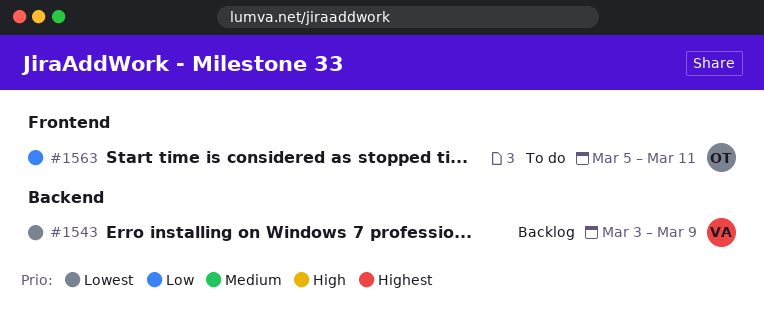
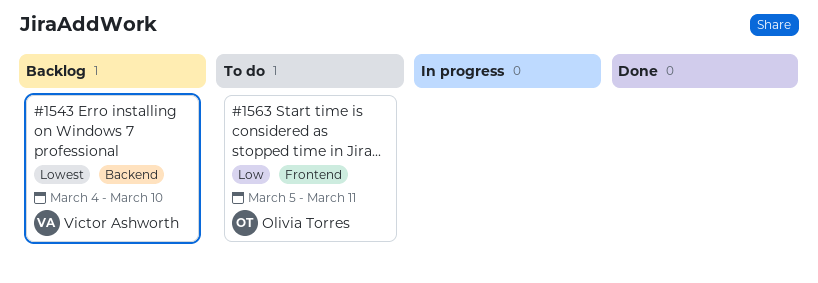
#1543, start: Mar 3 -> Mar 4
#1543, due: Mar 9 -> Mar 10

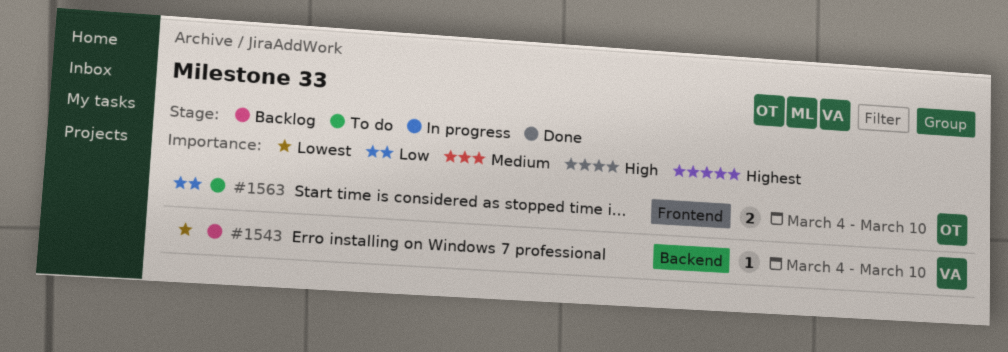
#1563, start: Mar 5 -> Mar 4
#1563, due: Mar 11 -> Mar 10

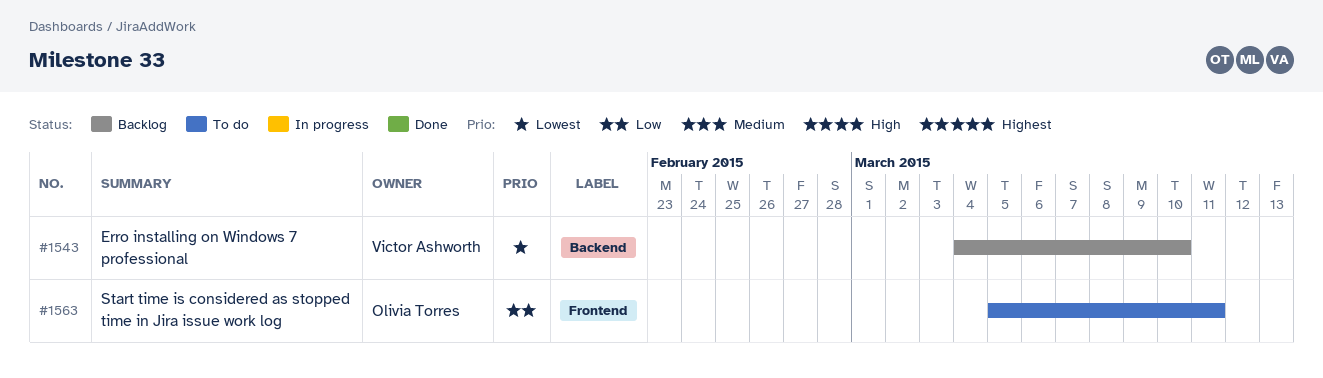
#1563, start: Mar 4 -> Mar 5
#1563, due: Mar 10 -> Mar 11

